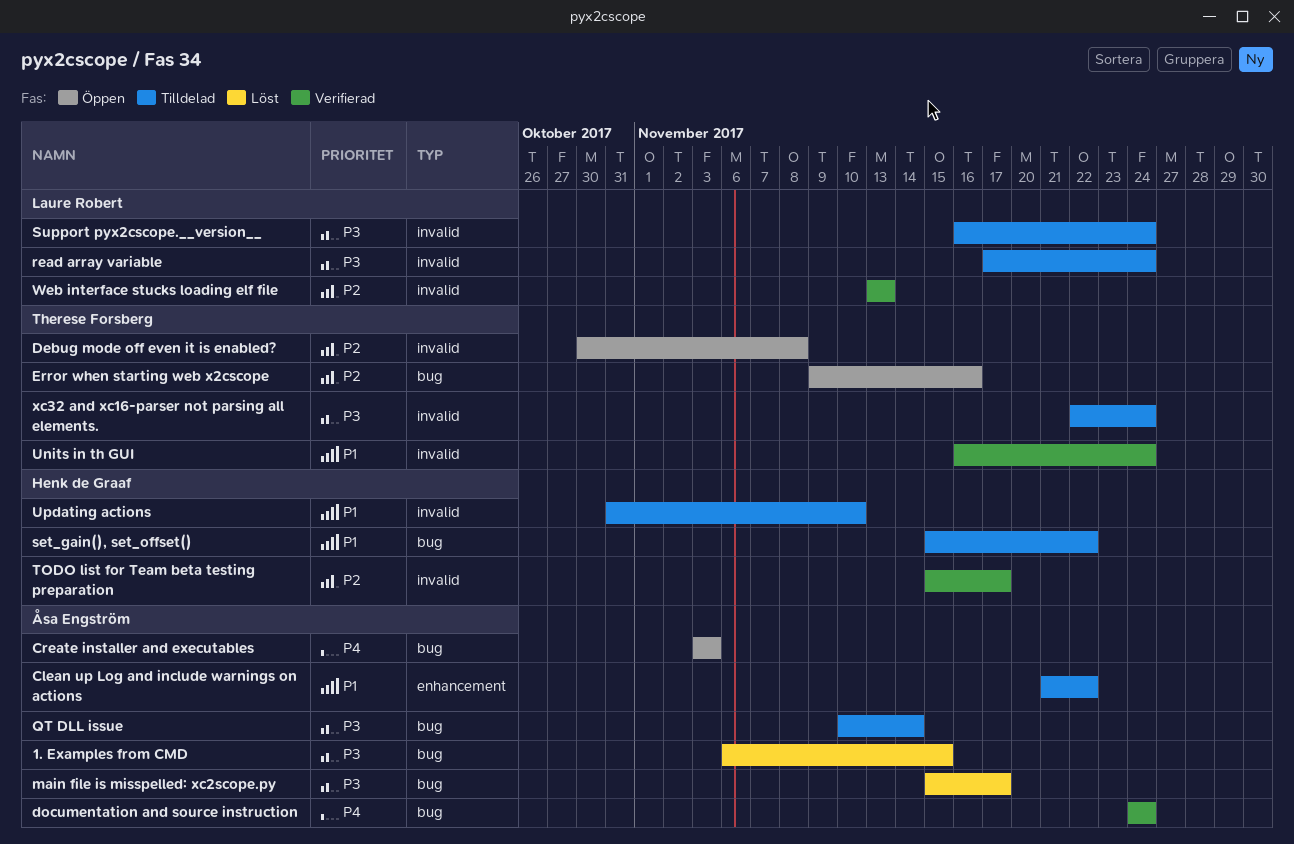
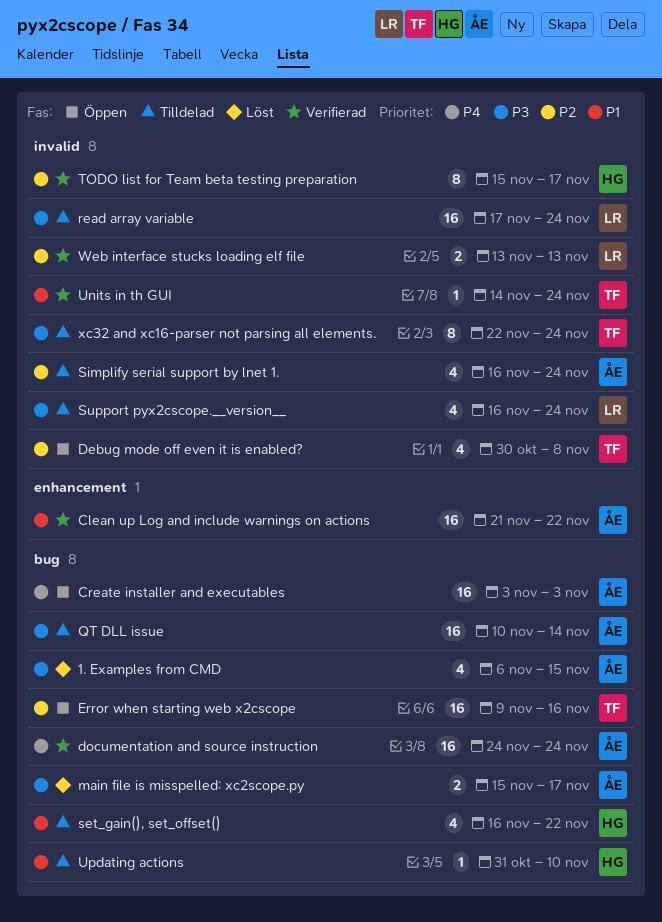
Clean up Log and include warnings on actions, status: Tilldelad -> Verifierad
set_gain(), set_offset(), start: Nov 15 -> Nov 16
Simplify serial support by lnet 1.: none -> present
Units in th GUI, start: Nov 16 -> Nov 14
Updating actions, label: invalid -> bug

